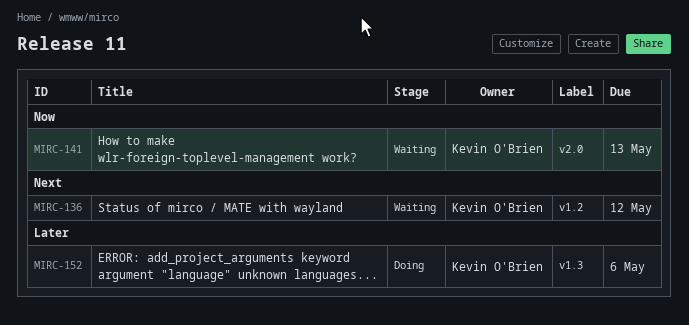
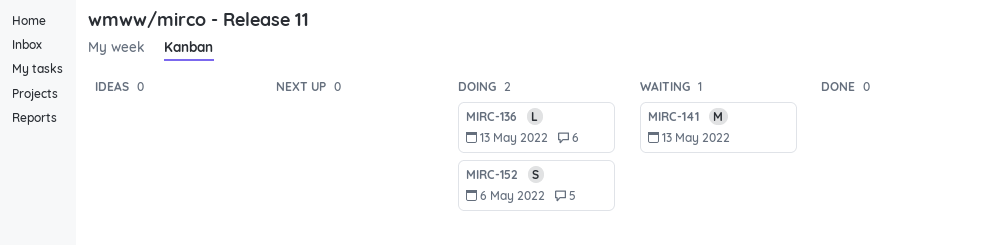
MIRC-136, status: Waiting -> Doing
MIRC-136, due: May 12 -> May 13

